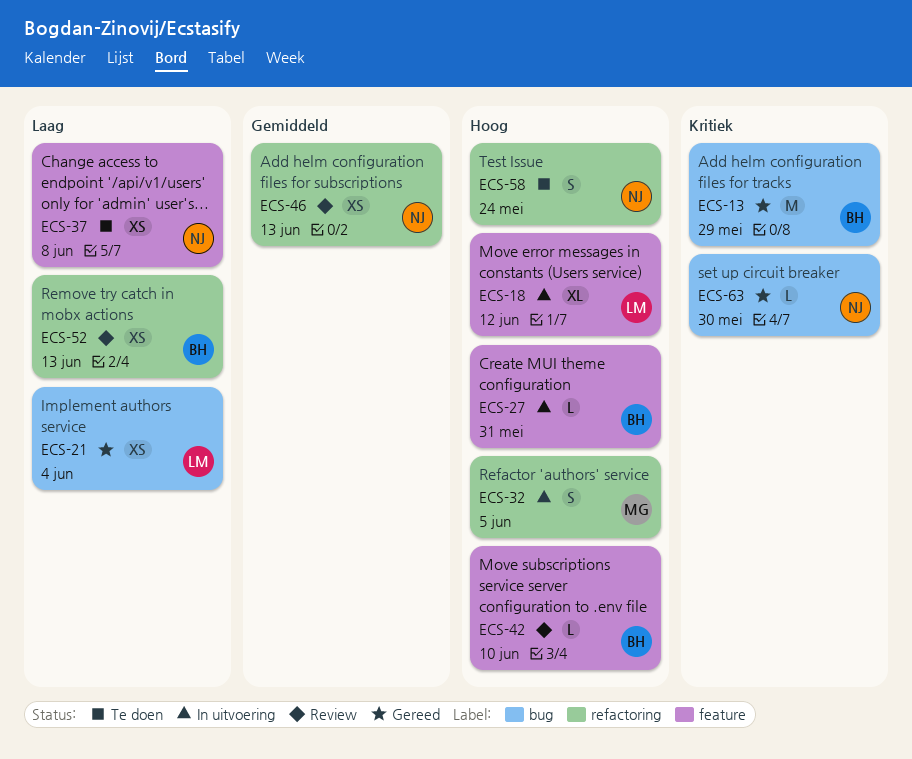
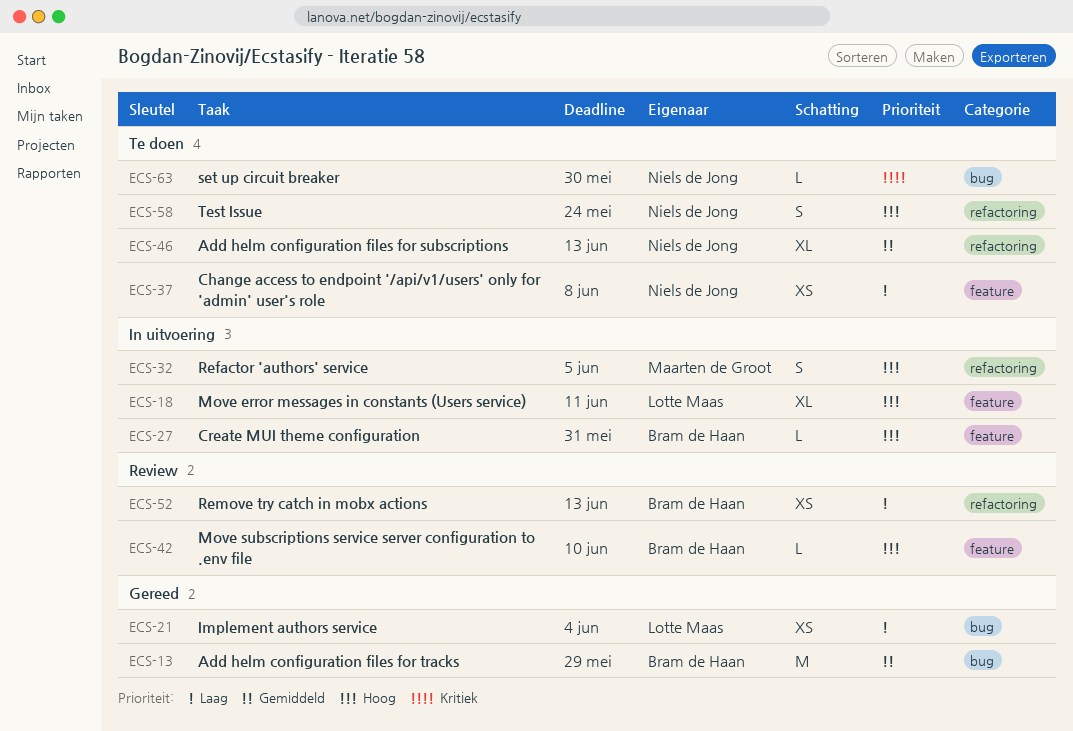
ECS-13, priority: Kritiek -> Gemiddeld
ECS-18, due: Jun 12 -> Jun 11
ECS-46, status: Review -> Te doen
ECS-46, estimate: XS -> XL
ECS-63, status: Gereed -> Te doen

